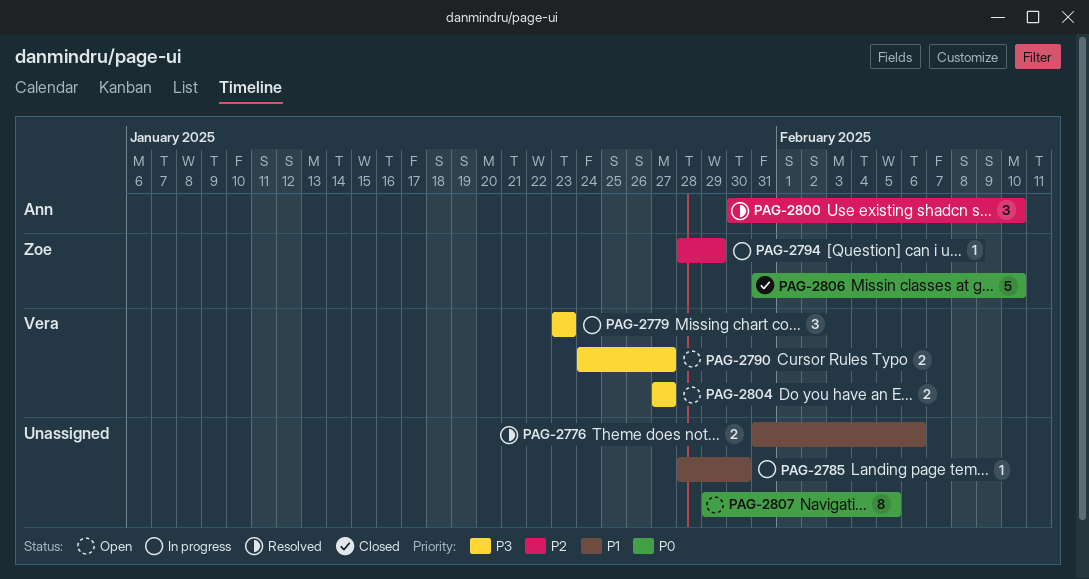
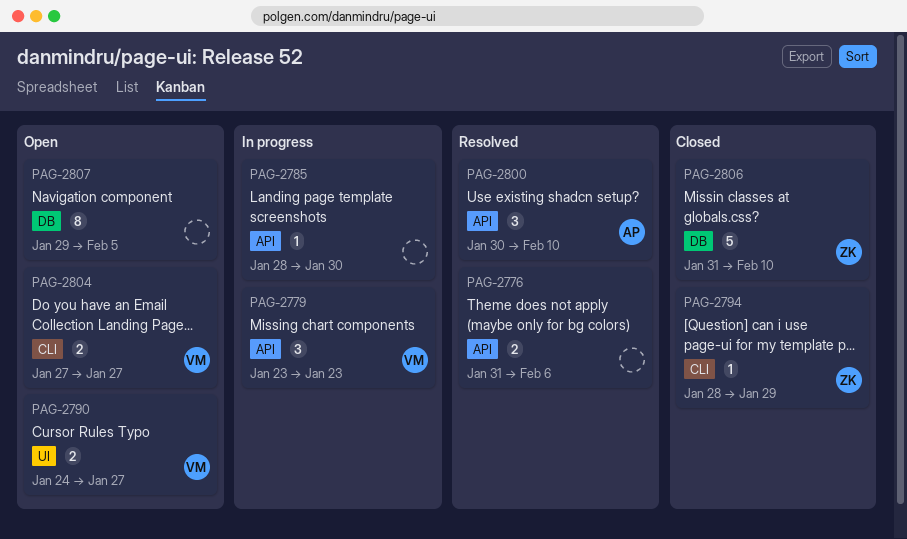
PAG-2794, status: In progress -> Closed

